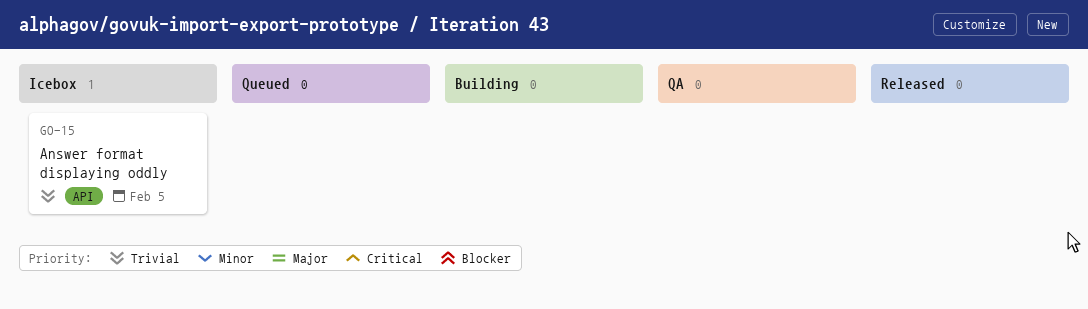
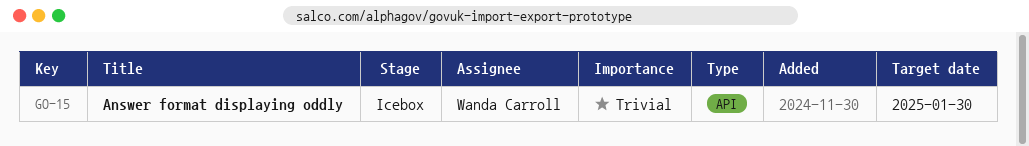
GO-15, due: Feb 5 -> Jan 30

